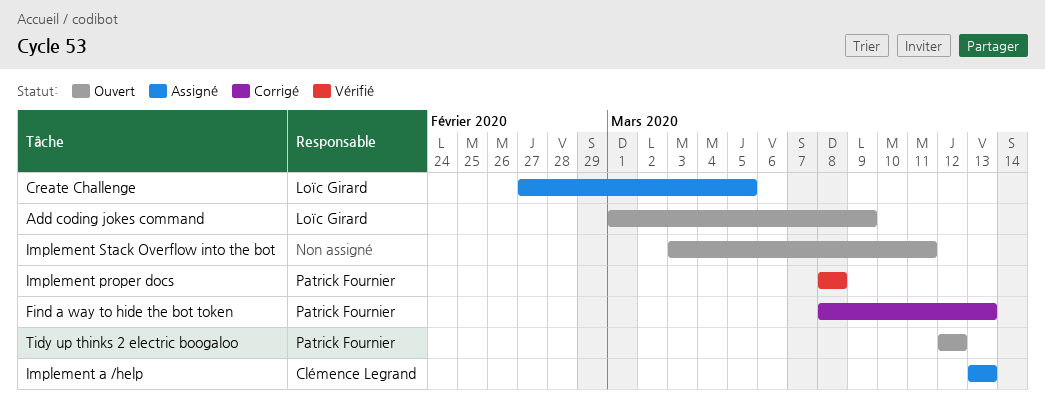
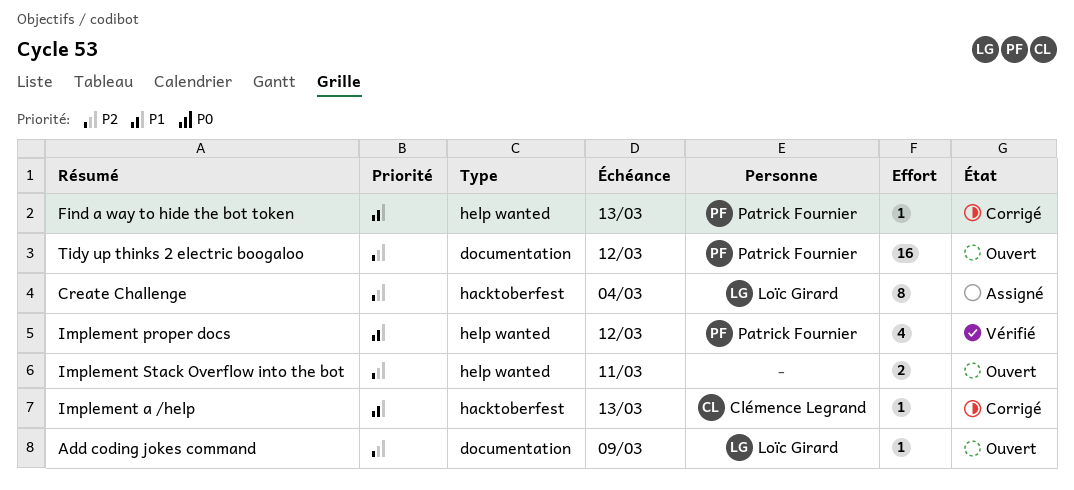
Create Challenge, due: Mar 5 -> Mar 4
Implement a /help, status: Assigné -> Corrigé
Implement proper docs, due: Mar 8 -> Mar 12

